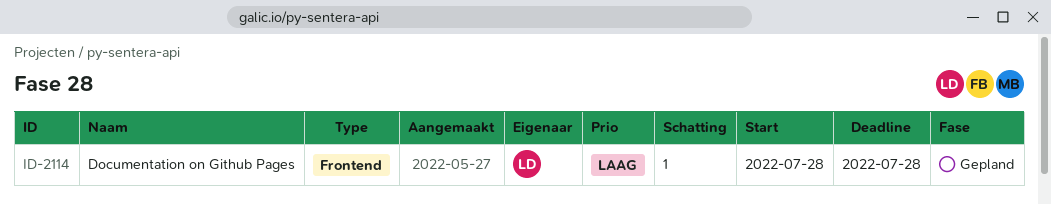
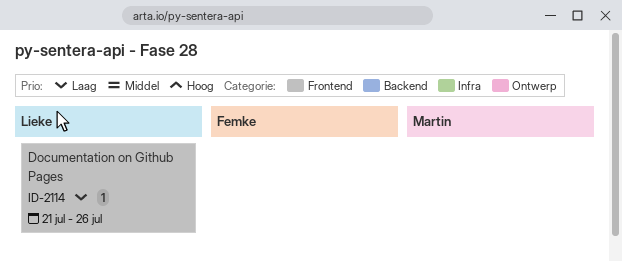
ID-2114, start: Jul 28 -> Jul 21
ID-2114, due: Jul 28 -> Jul 26

